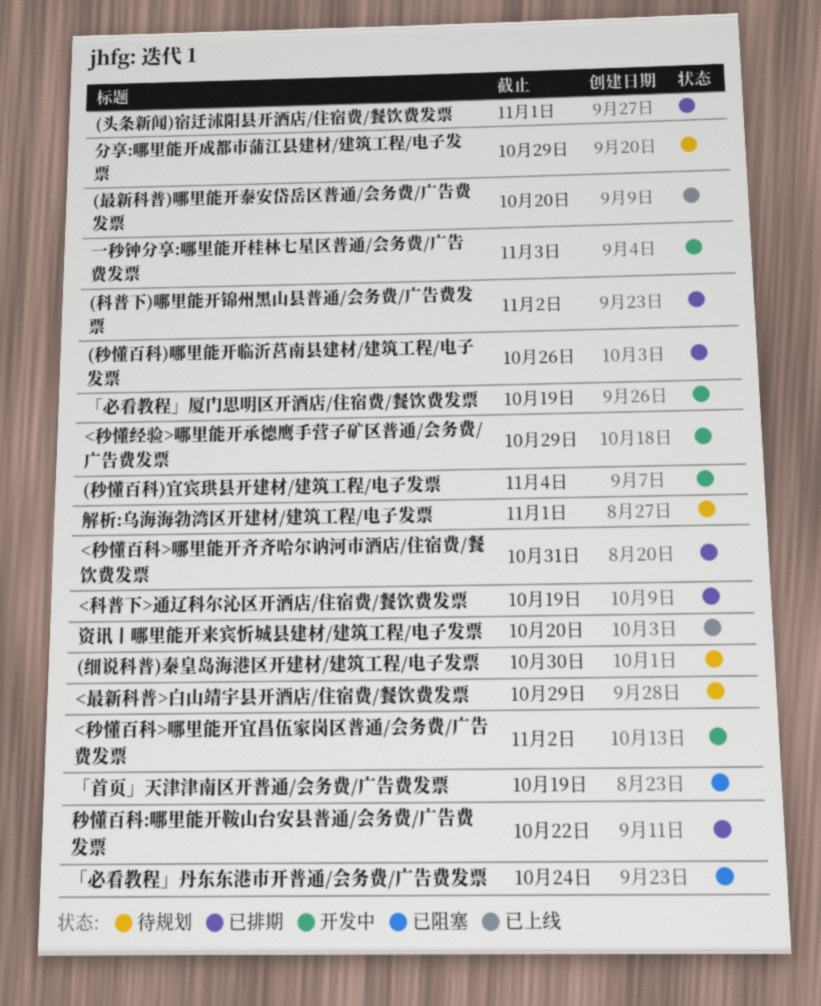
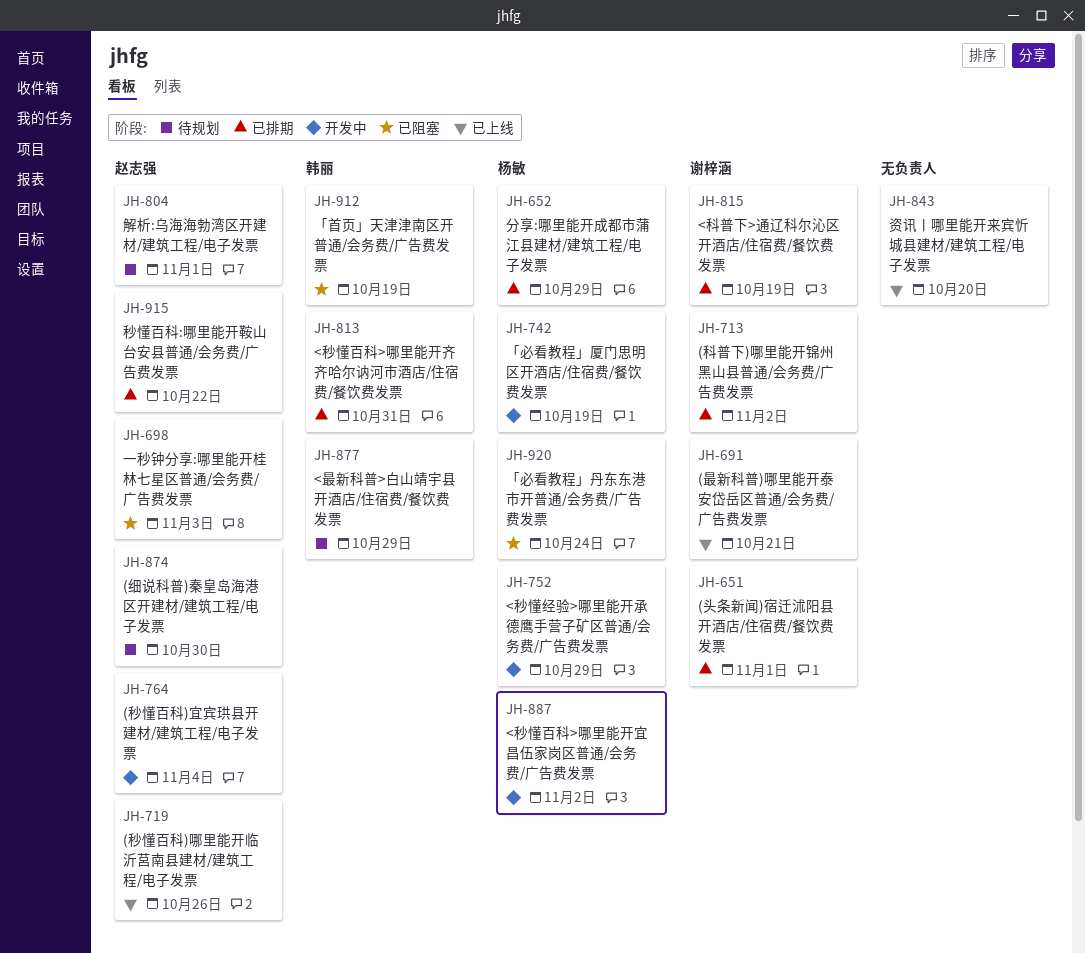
(最新科普)哪里能开泰安岱岳区普通/会务费/广告费发票, due: Oct 20 -> Oct 21
(秒懂百科)哪里能开临沂莒南县建材/建筑工程/电子发票, status: 已排期 -> 已上线
一秒钟分享:哪里能开桂林七星区普通/会务费/广告费发票, status: 开发中 -> 已阻塞
分享:哪里能开成都市蒲江县建材/建筑工程/电子发票, status: 待规划 -> 已排期

